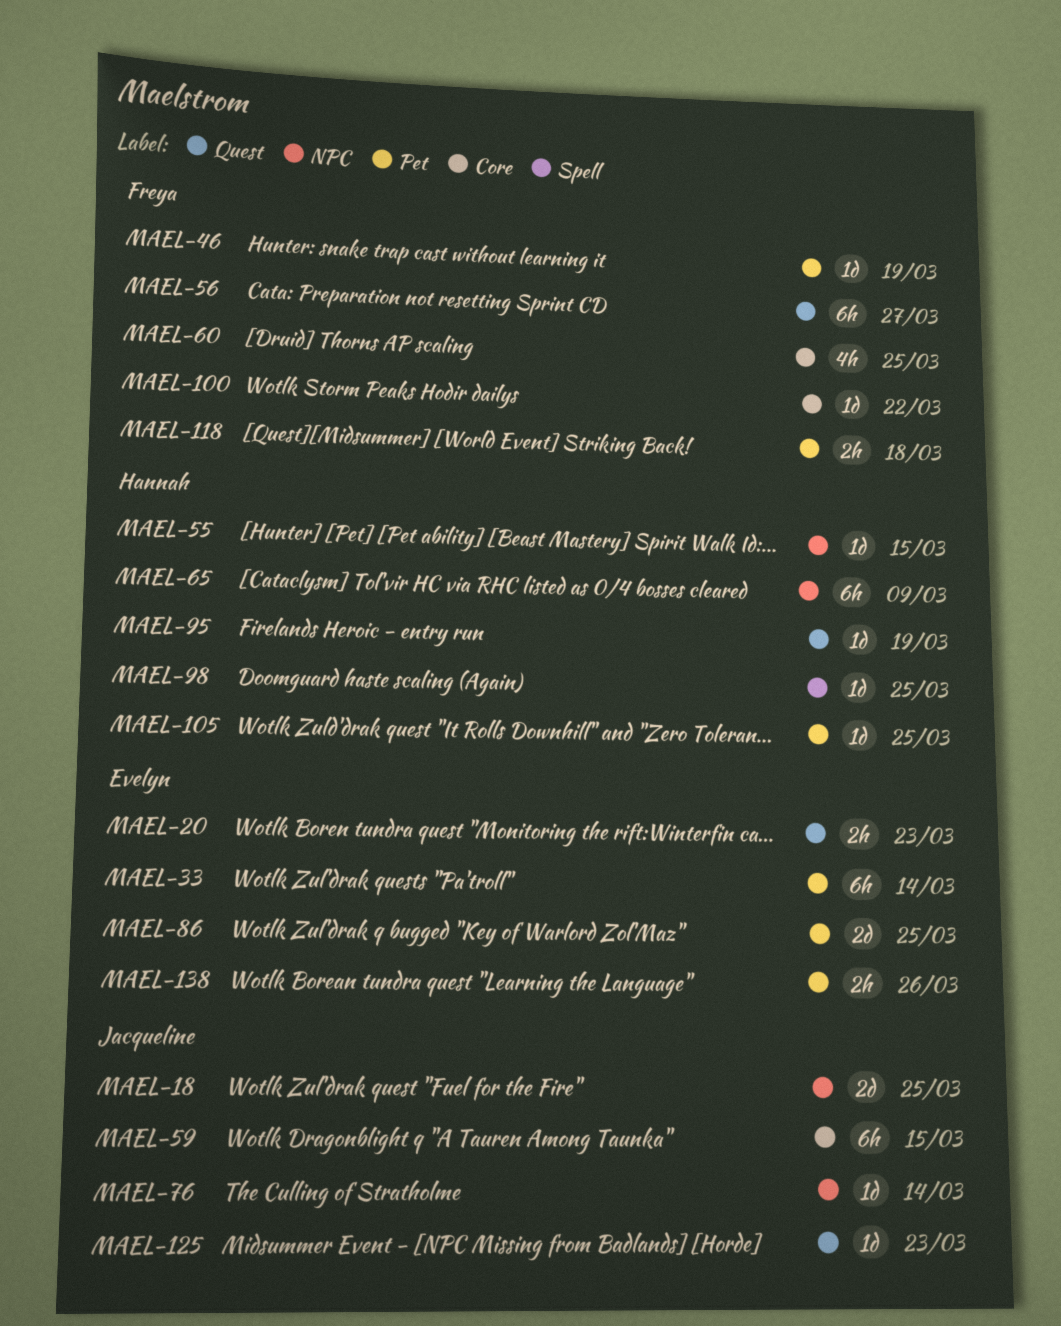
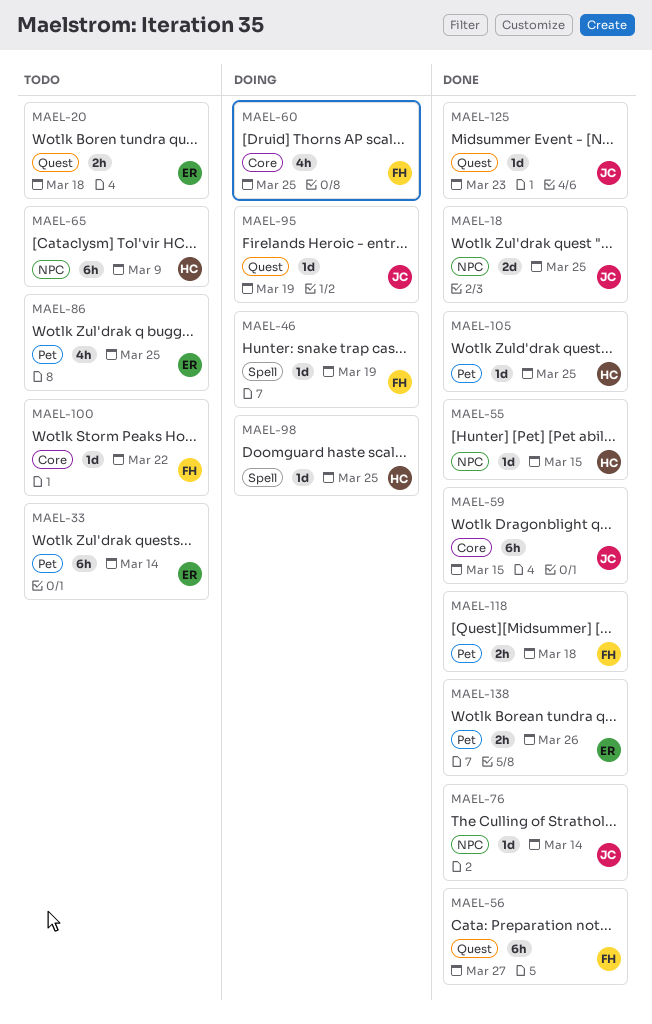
MAEL-20, due: Mar 23 -> Mar 18
MAEL-46, label: Pet -> Spell
MAEL-86, estimate: 2d -> 4h
MAEL-95, owner: Hannah -> Jacqueline

